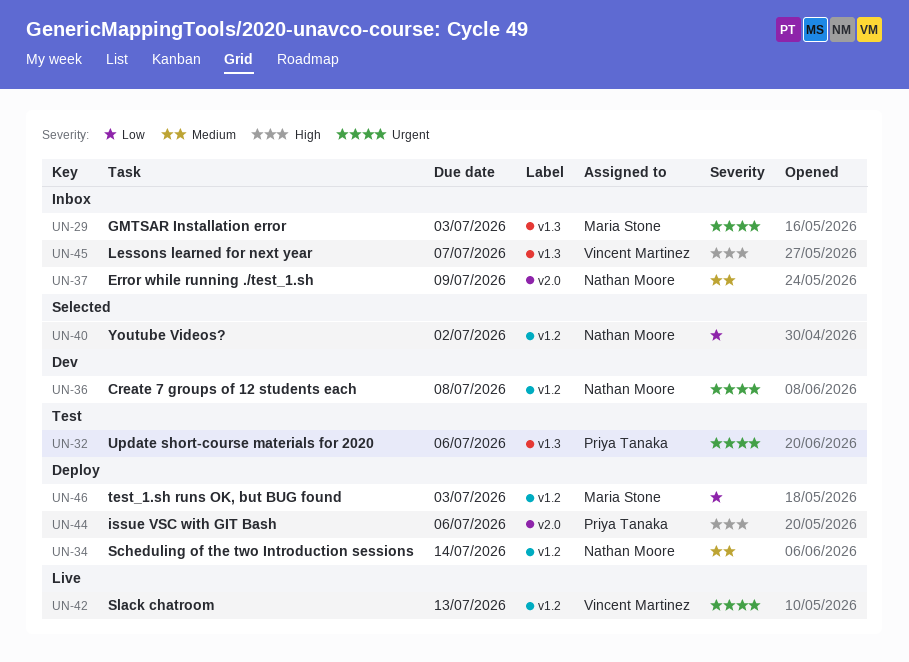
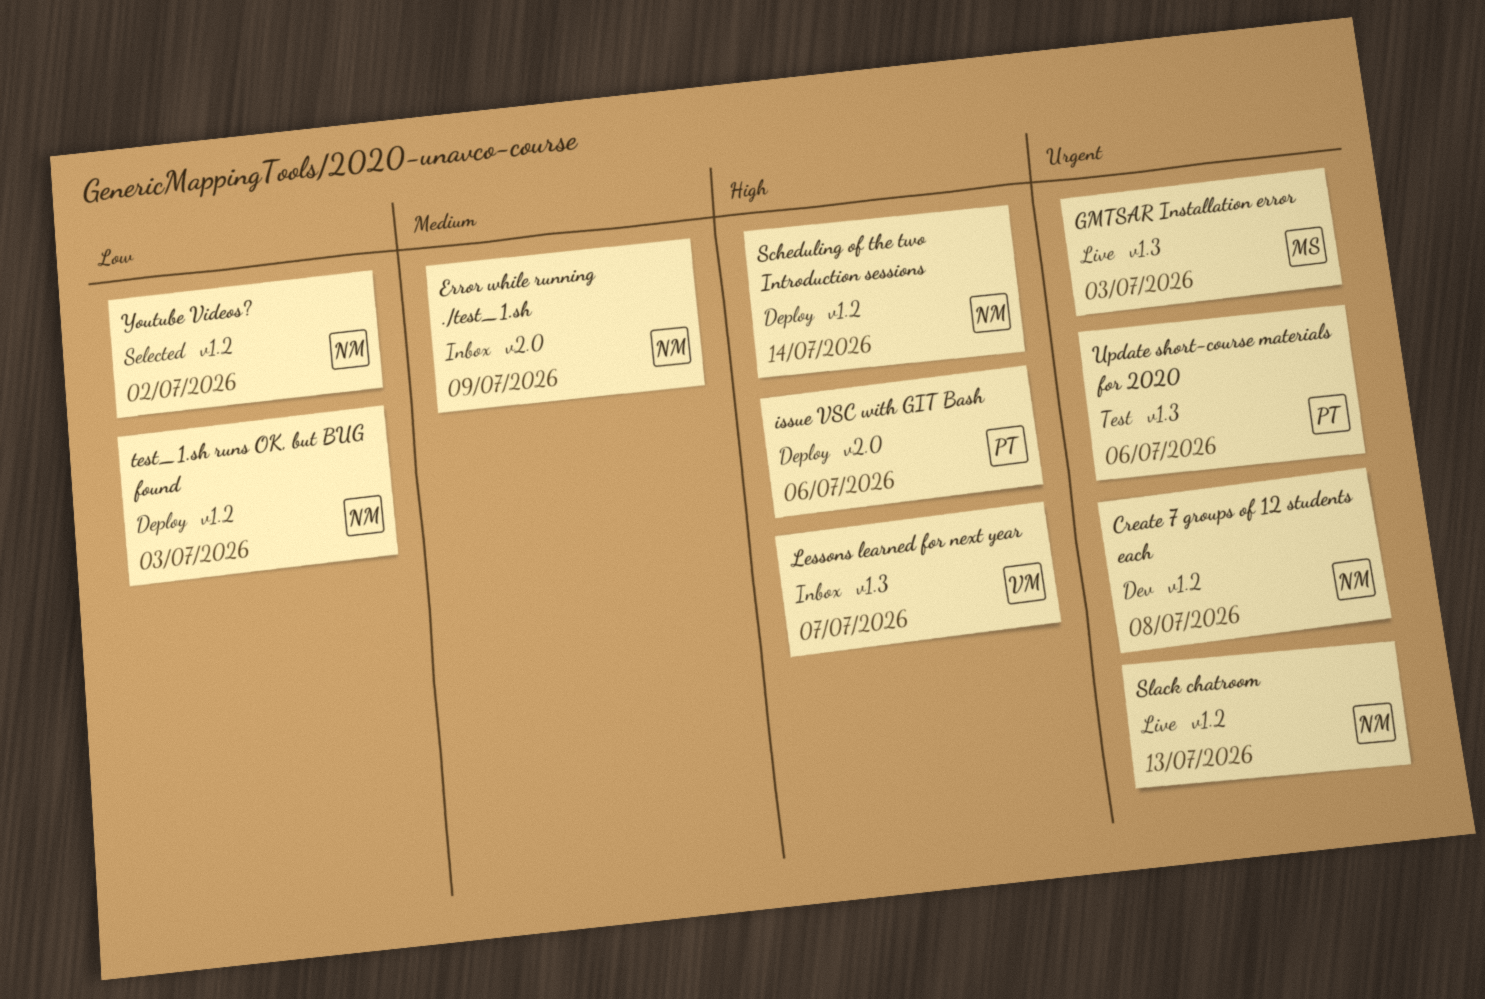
GMTSAR Installation error, status: Inbox -> Live
Scheduling of the two Introduction sessions, priority: Medium -> High
Slack chatroom, owner: Vincent Martinez -> Nathan Moore
test_1.sh runs OK, but BUG found, owner: Maria Stone -> Nathan Moore

